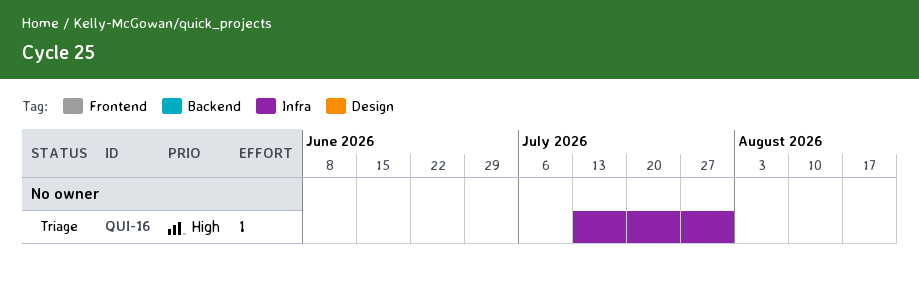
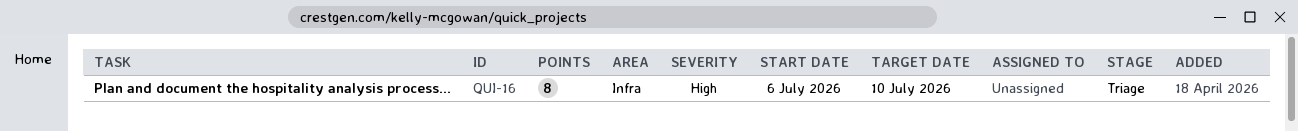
QUI-16, estimate: 1 -> 8
QUI-16, start: Jul 13 -> Jul 6
QUI-16, due: Jul 31 -> Jul 10

